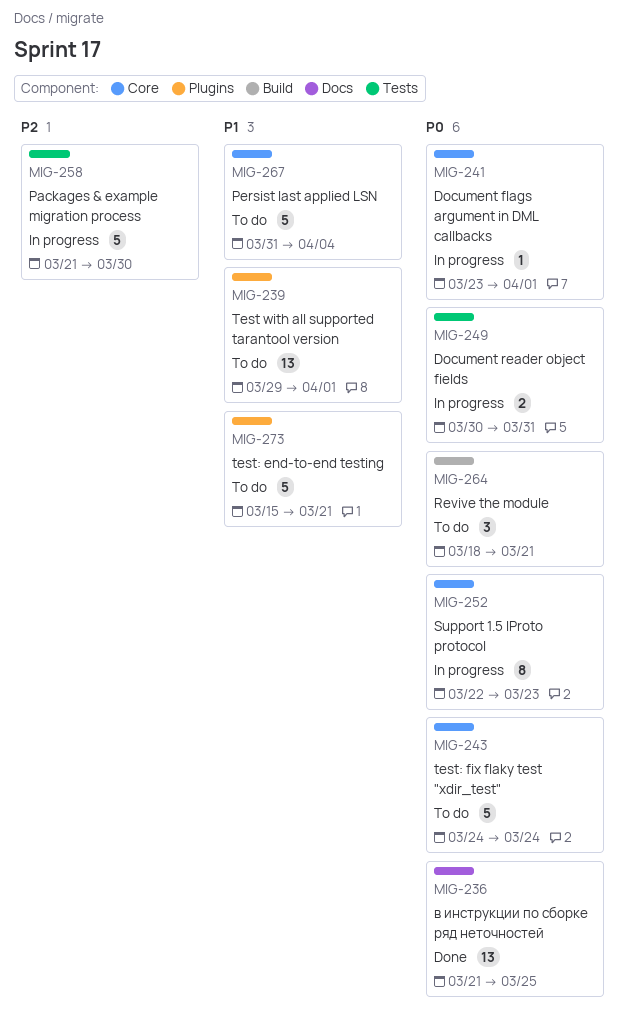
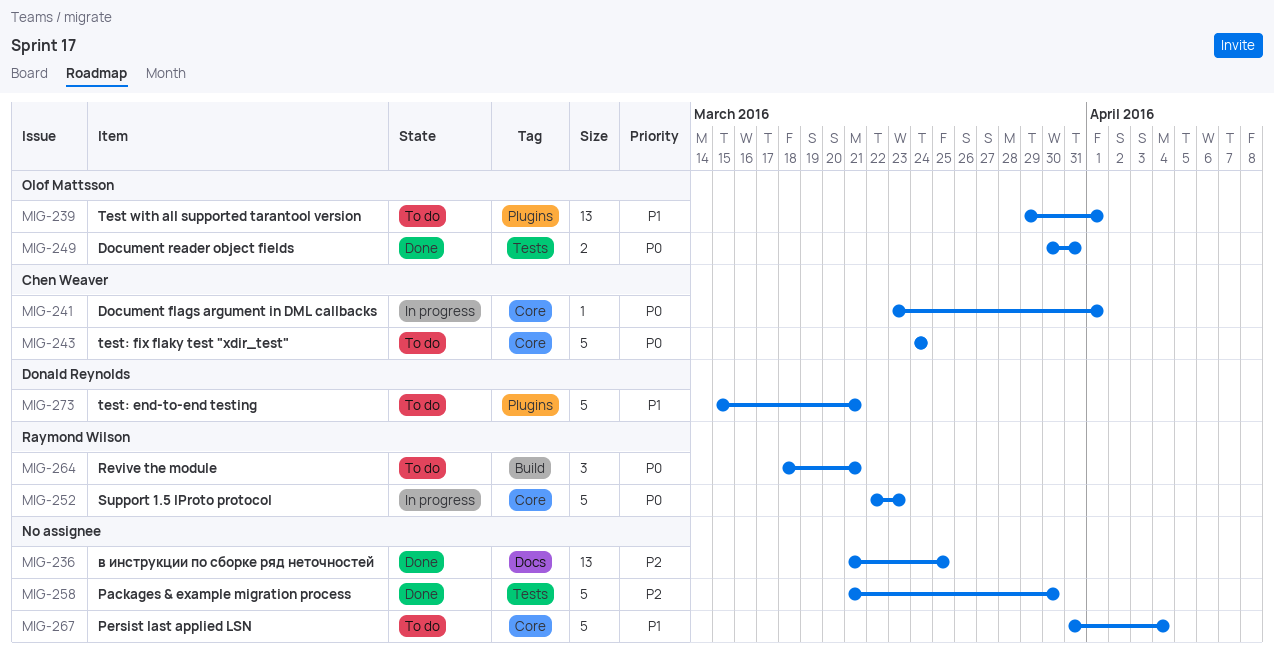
MIG-236, priority: P0 -> P2
MIG-249, status: In progress -> Done
MIG-252, estimate: 8 -> 5
MIG-258, status: In progress -> Done

